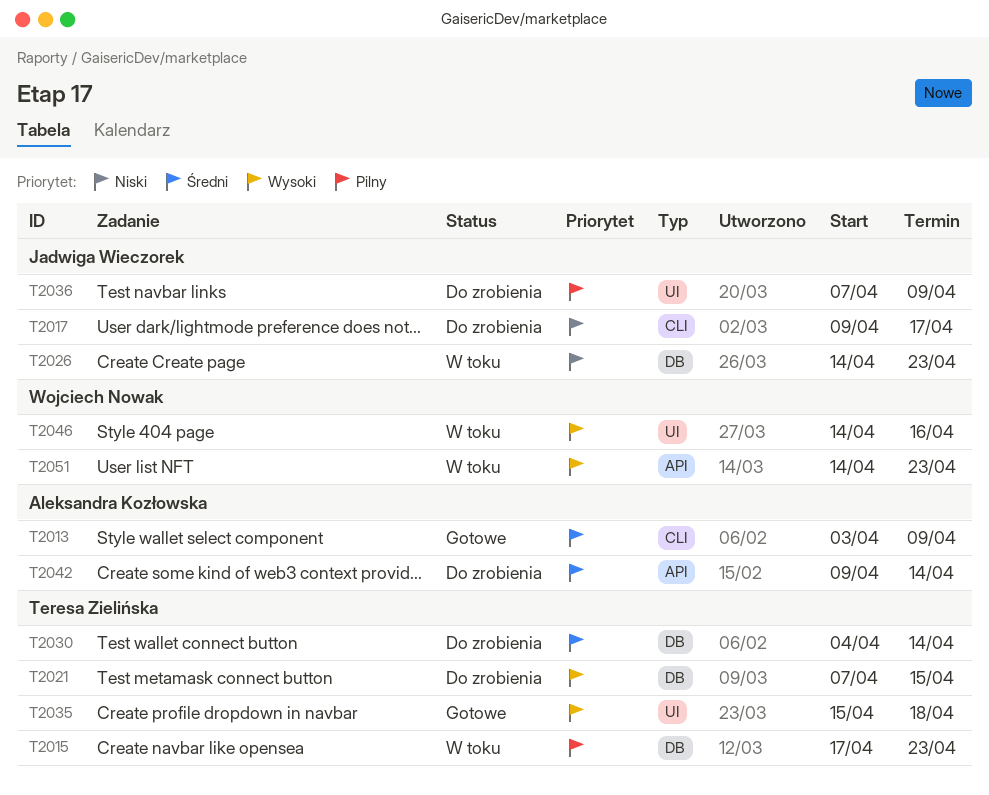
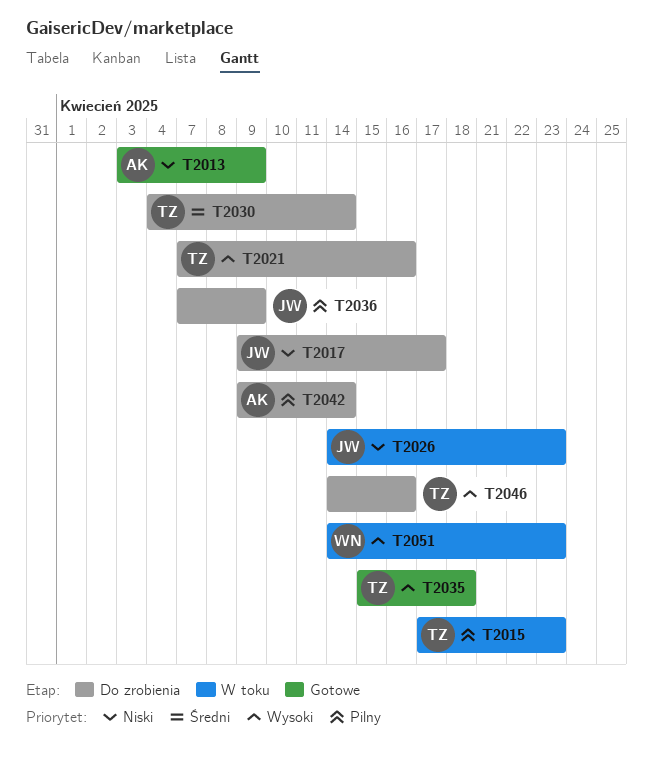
T2013, priority: Średni -> Niski
T2021, due: Apr 15 -> Apr 16
T2042, priority: Średni -> Pilny
T2046, status: W toku -> Do zrobienia
T2046, owner: Wojciech Nowak -> Teresa Zielińska

